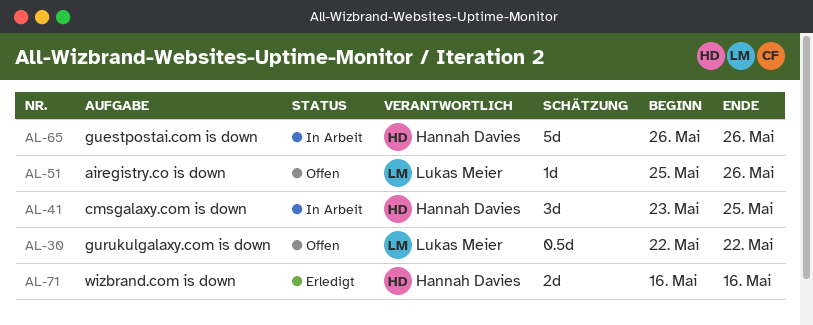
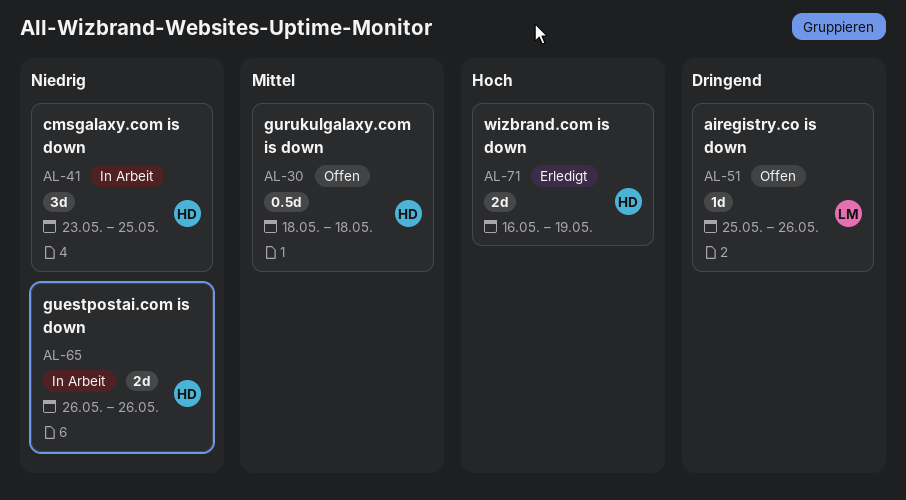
AL-30, owner: Lukas Meier -> Hannah Davies
AL-30, start: May 22 -> May 18
AL-30, due: May 22 -> May 18
AL-65, estimate: 5d -> 2d
AL-71, due: May 16 -> May 19

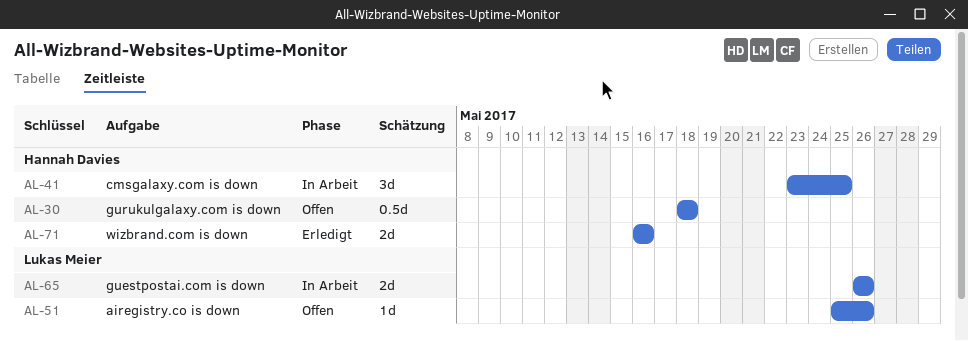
AL-65, owner: Hannah Davies -> Lukas Meier
AL-71, due: May 19 -> May 16

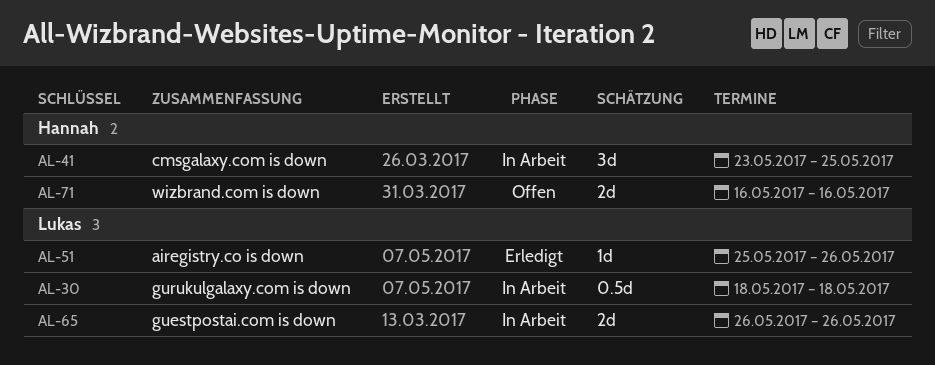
AL-30, status: Offen -> In Arbeit
AL-30, owner: Hannah Davies -> Lukas Meier
AL-51, status: Offen -> Erledigt
AL-71, status: Erledigt -> Offen

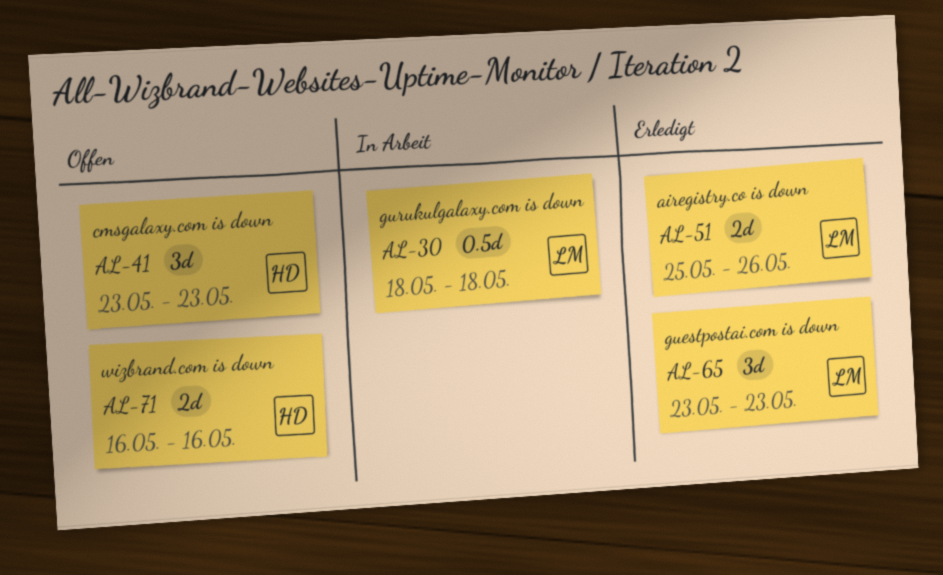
AL-41, status: In Arbeit -> Offen
AL-41, due: May 25 -> May 23
AL-51, estimate: 1d -> 2d
AL-65, status: In Arbeit -> Erledigt
AL-65, estimate: 2d -> 3d
AL-65, start: May 26 -> May 23
AL-65, due: May 26 -> May 23

